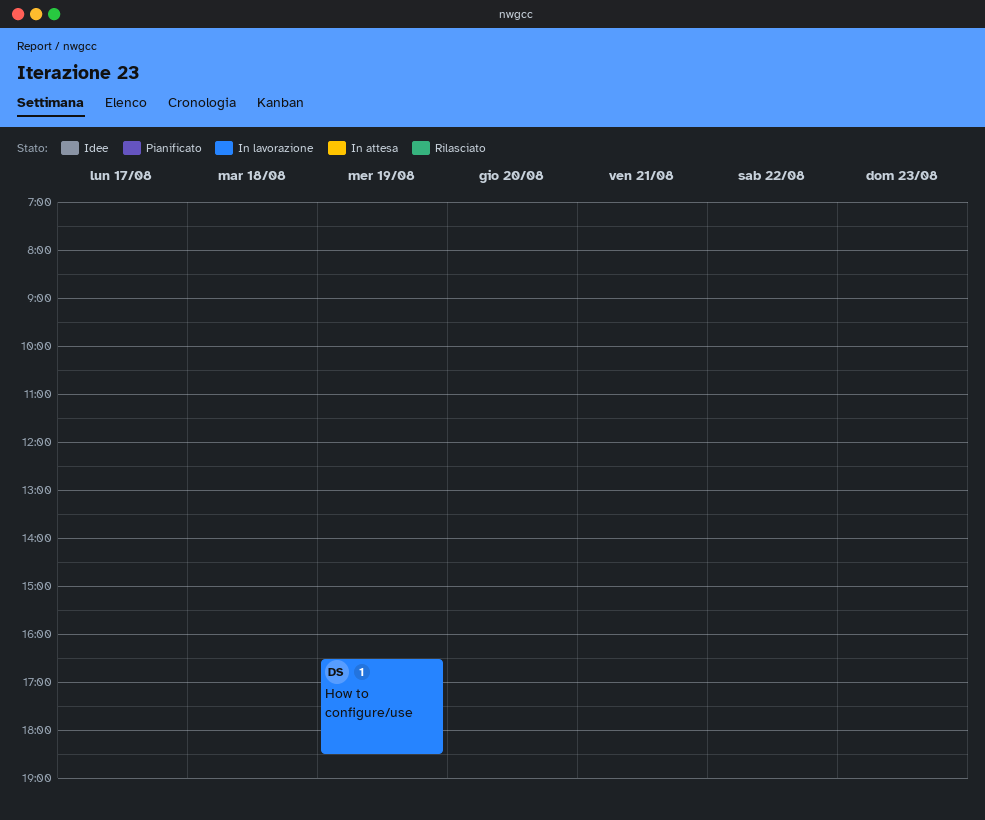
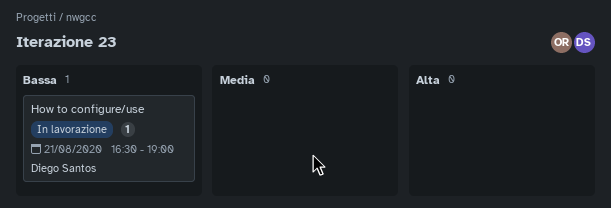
How to configure/use, day: Aug 19 -> Aug 21
How to configure/use, ends: 18:30 -> 19:00

